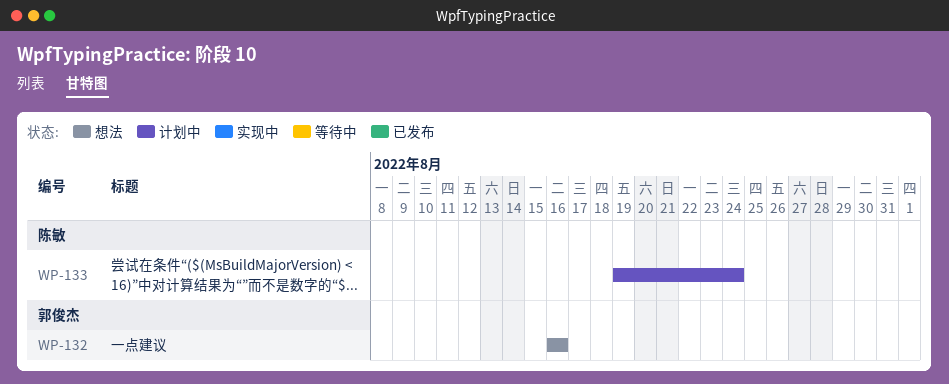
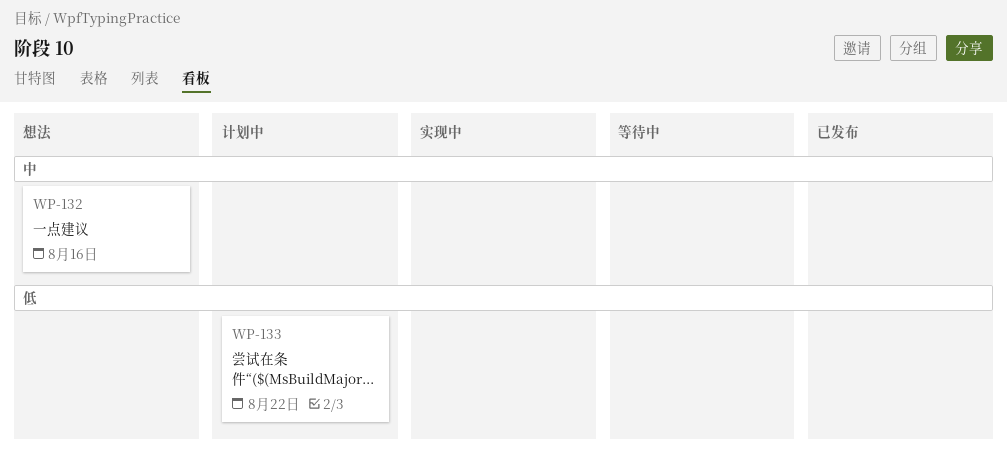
WP-133, due: Aug 24 -> Aug 22

